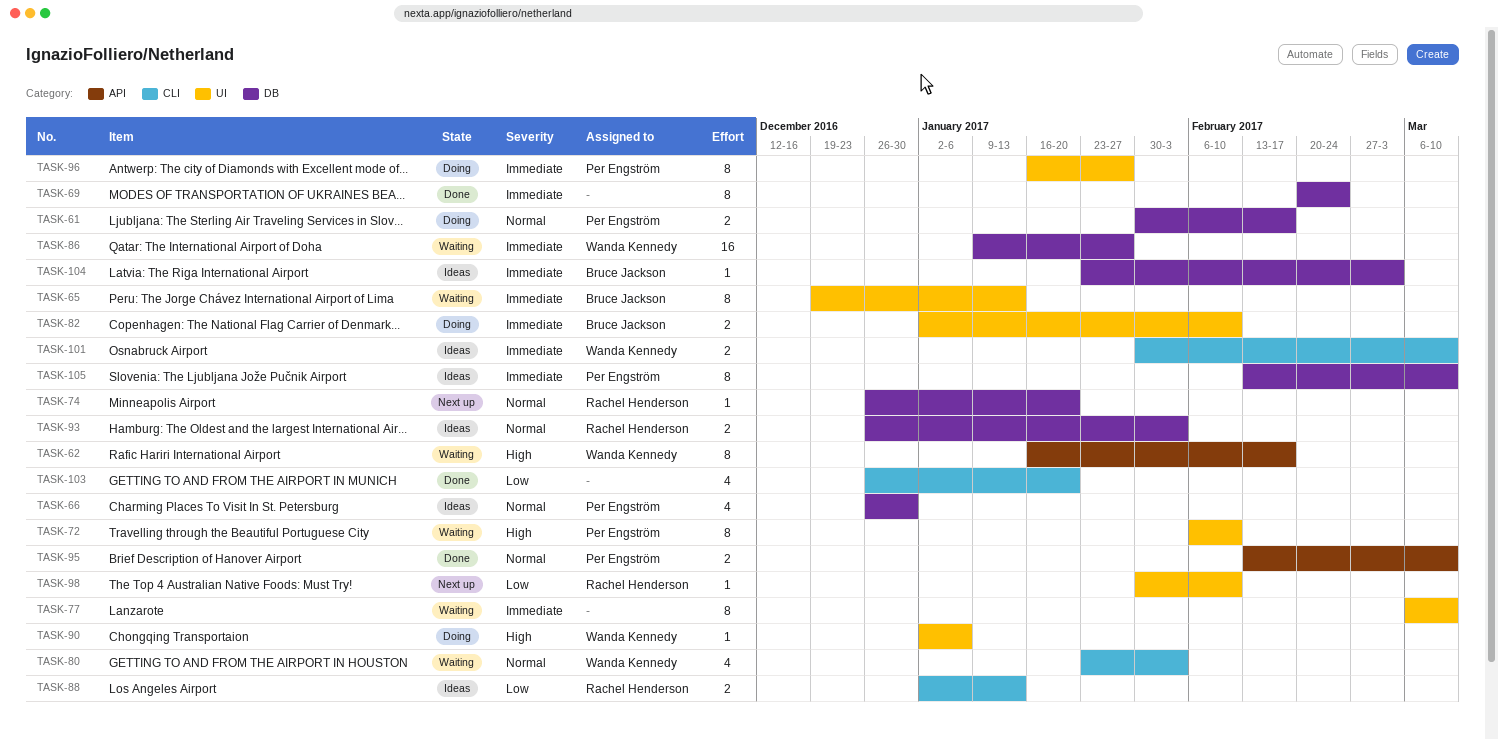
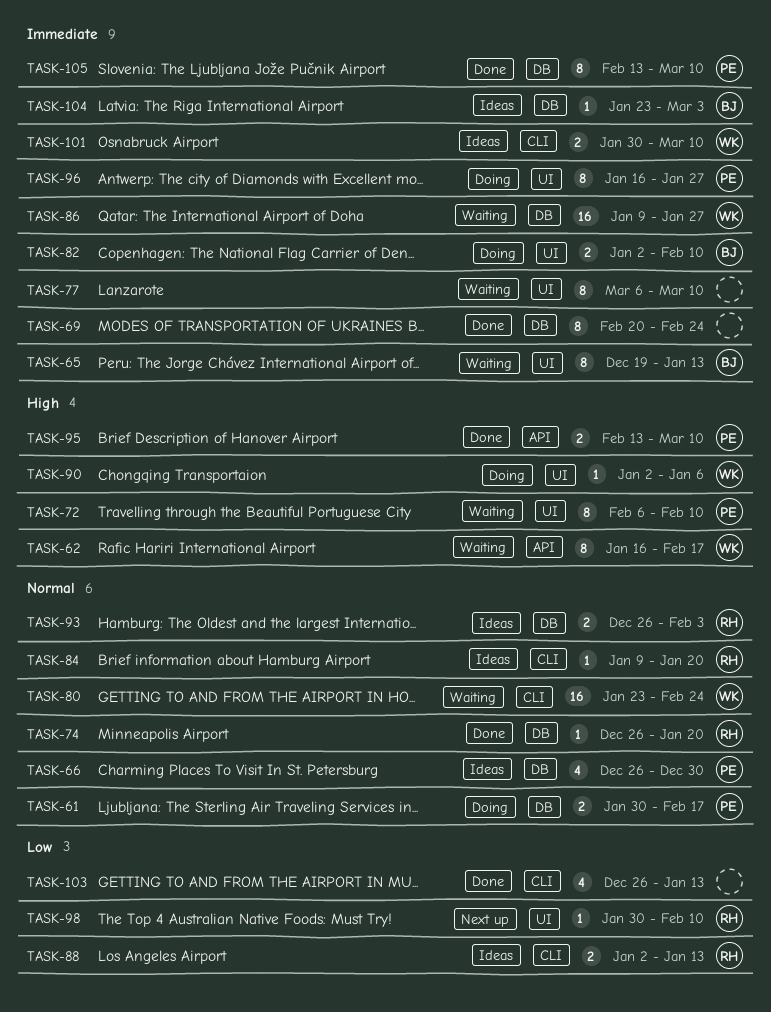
TASK-74, status: Next up -> Done
TASK-80, estimate: 4 -> 16
TASK-80, due: Feb 3 -> Feb 24
TASK-84: none -> present
TASK-95, priority: Normal -> High
TASK-103, due: Jan 20 -> Jan 13
TASK-105, status: Ideas -> Done

